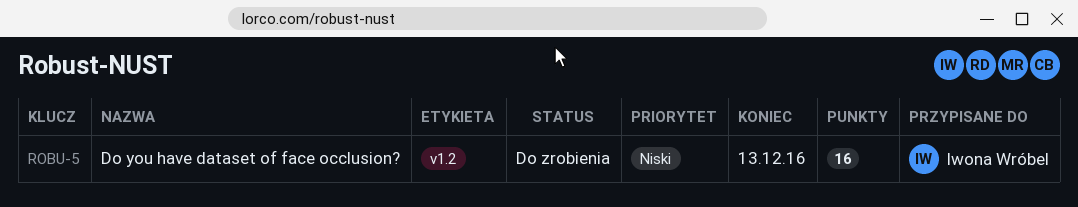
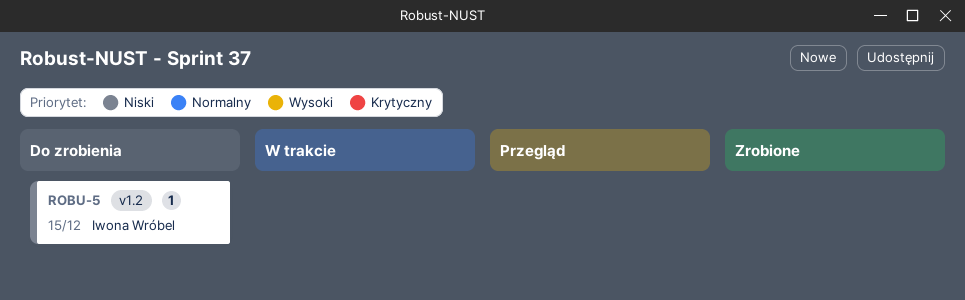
ROBU-5, estimate: 16 -> 1
ROBU-5, due: Dec 13 -> Dec 15

